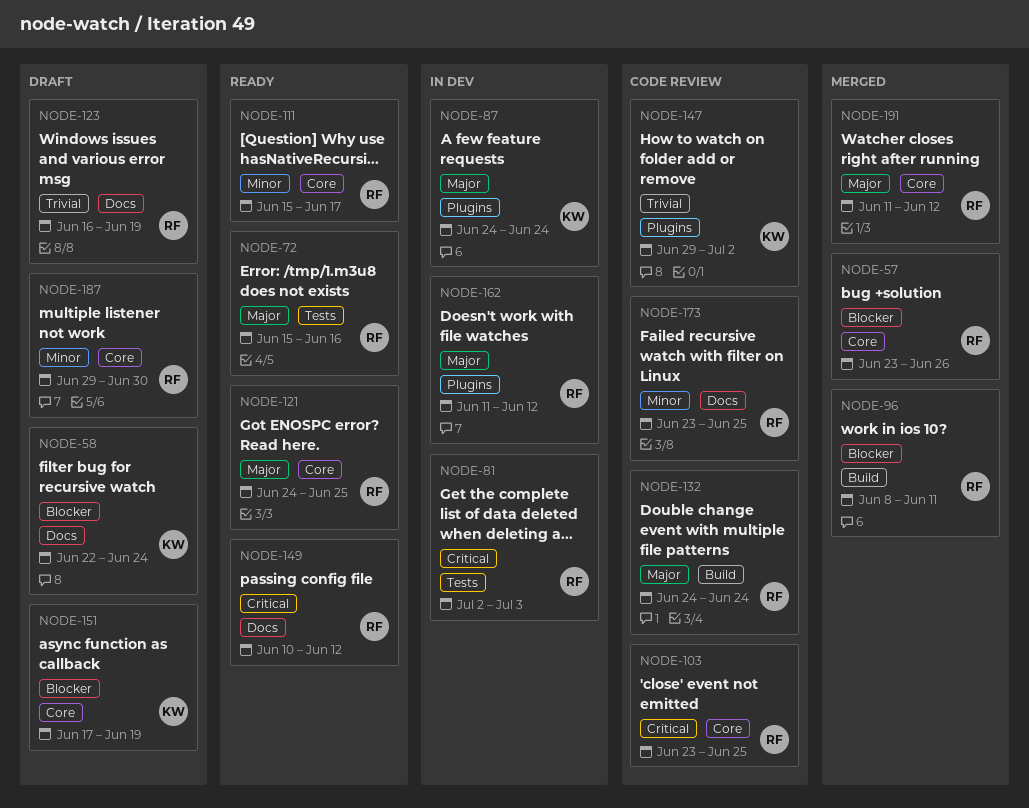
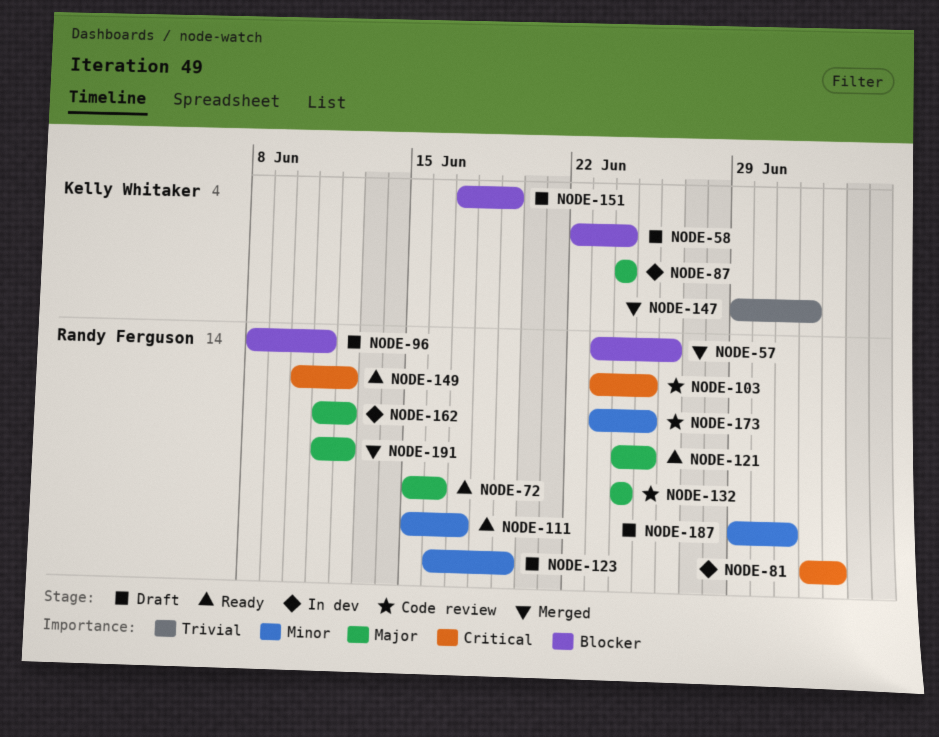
NODE-96, status: Merged -> Draft
NODE-123, priority: Trivial -> Minor
NODE-147, status: Code review -> Merged
NODE-187, due: Jun 30 -> Jul 1

